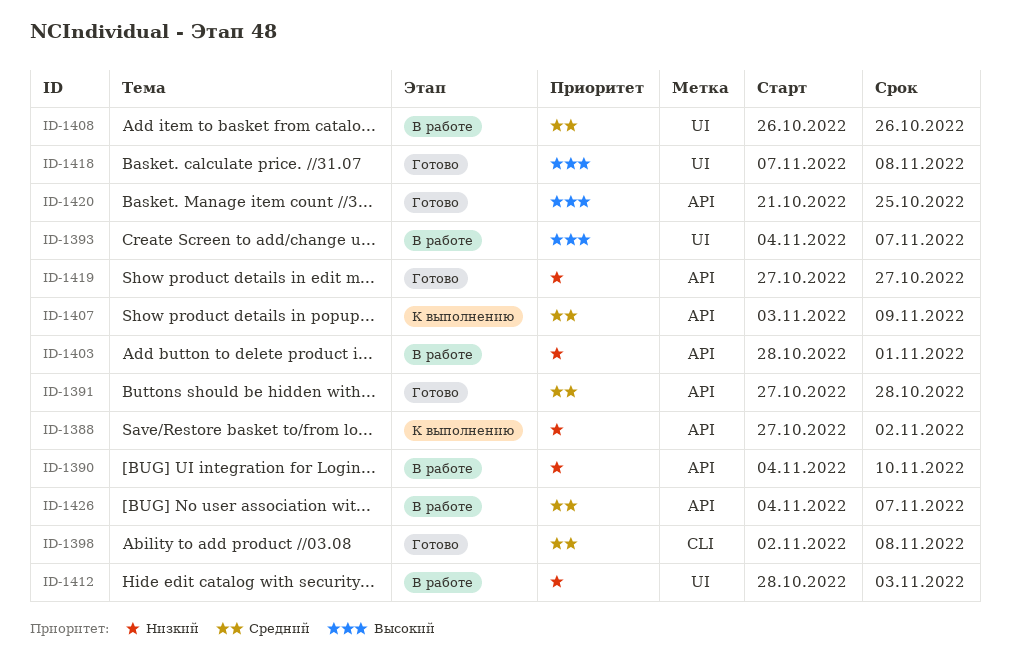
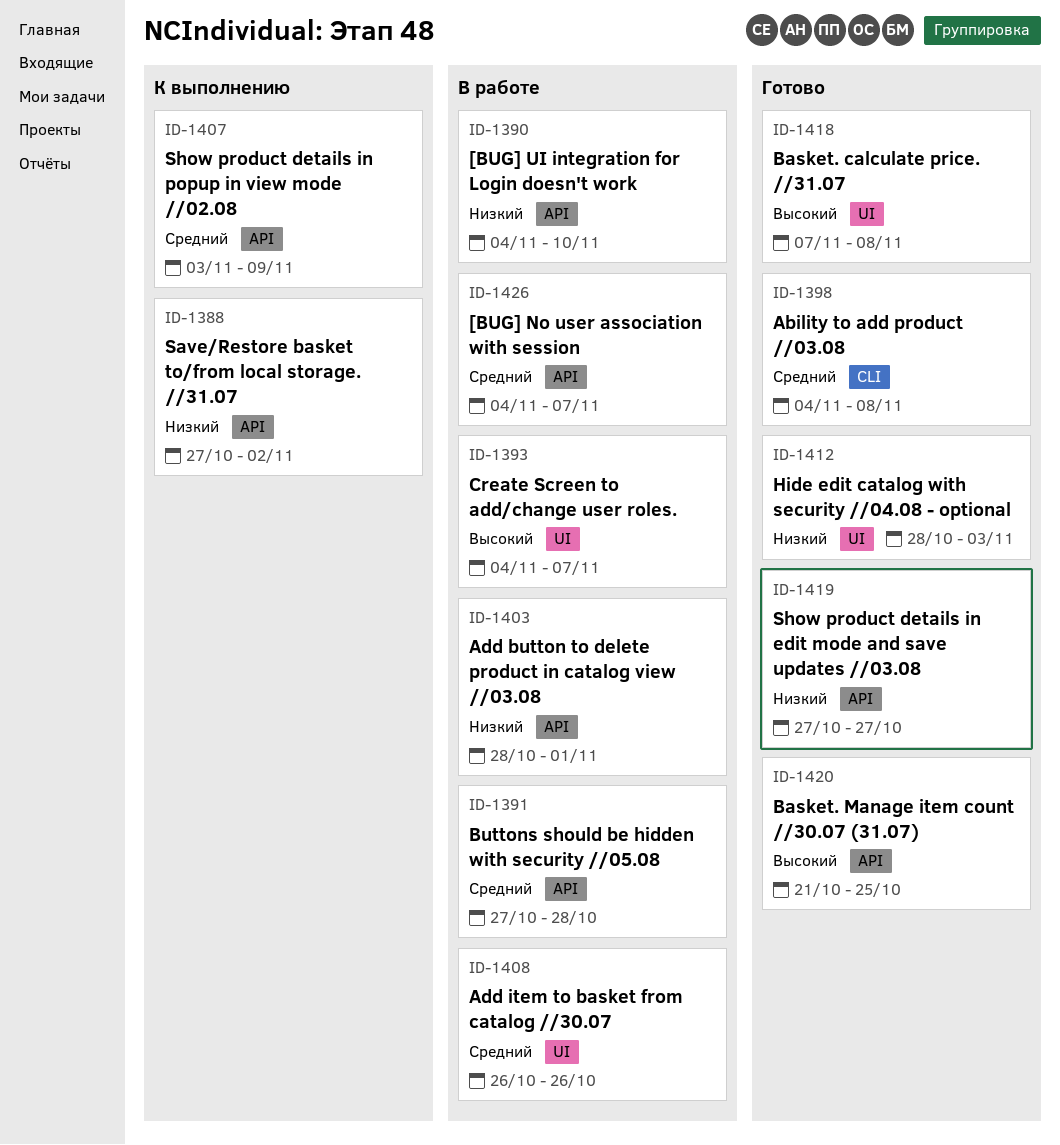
ID-1391, status: Готово -> В работе
ID-1398, start: Nov 2 -> Nov 4
ID-1412, status: В работе -> Готово

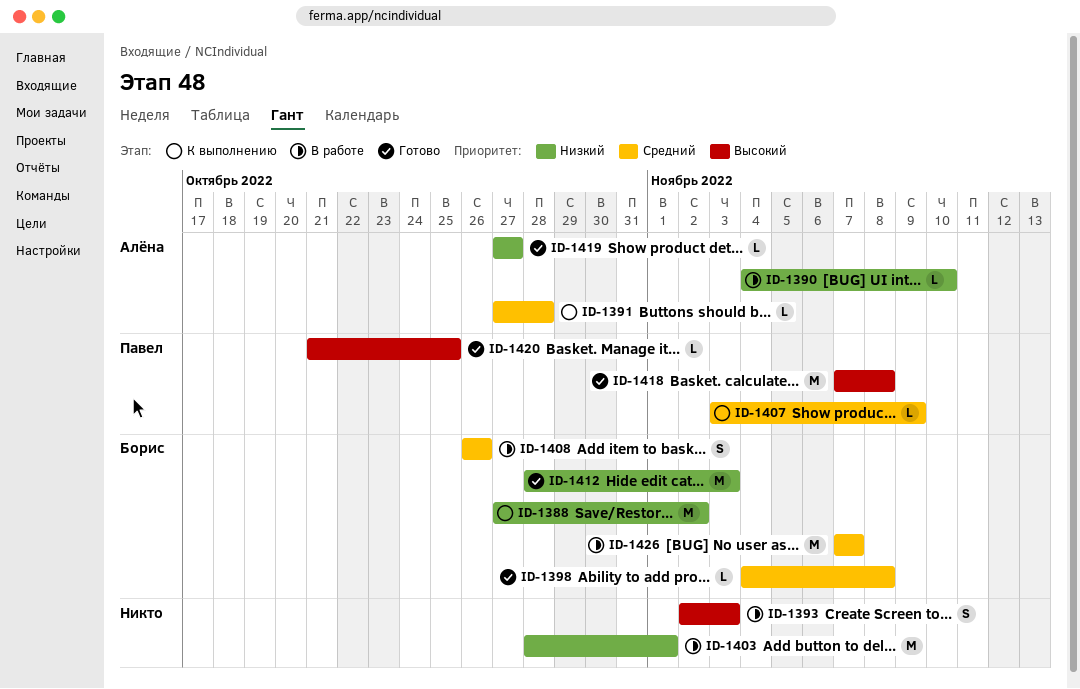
ID-1391, status: В работе -> К выполнению
ID-1393, start: Nov 4 -> Nov 2
ID-1393, due: Nov 7 -> Nov 3
ID-1426, start: Nov 4 -> Nov 7

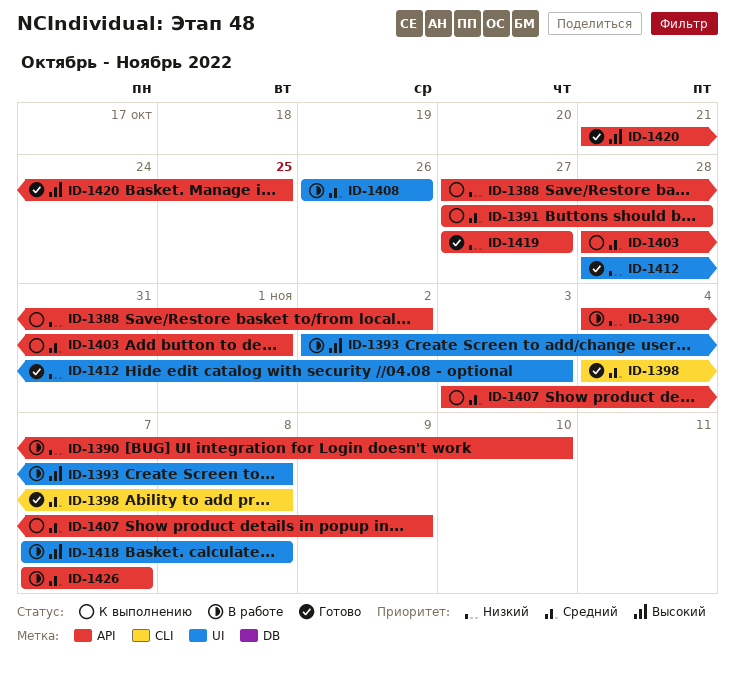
ID-1393, due: Nov 3 -> Nov 8
ID-1403, status: В работе -> К выполнению
ID-1403, priority: Низкий -> Средний
ID-1418, status: Готово -> В работе

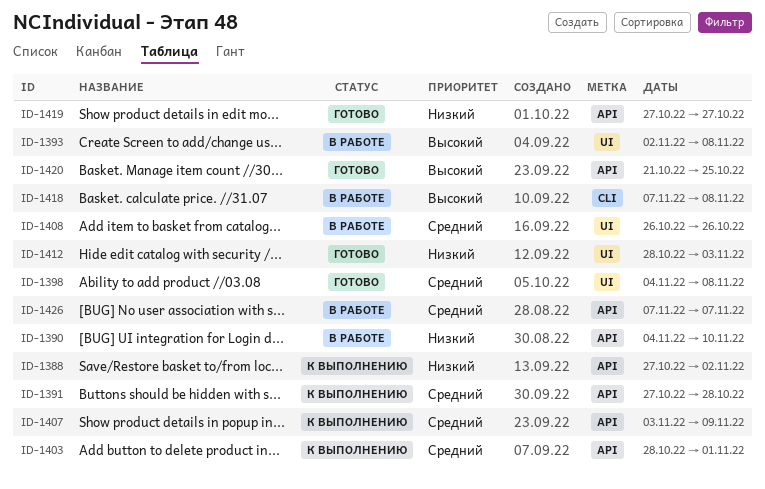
ID-1398, label: CLI -> UI
ID-1418, label: UI -> CLI

